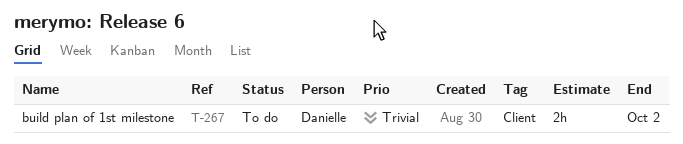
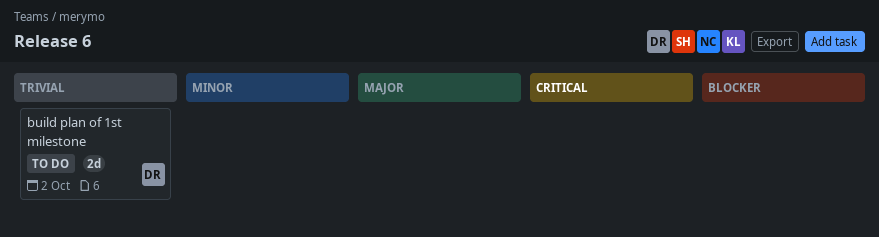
build plan of 1st milestone, estimate: 2h -> 2d

